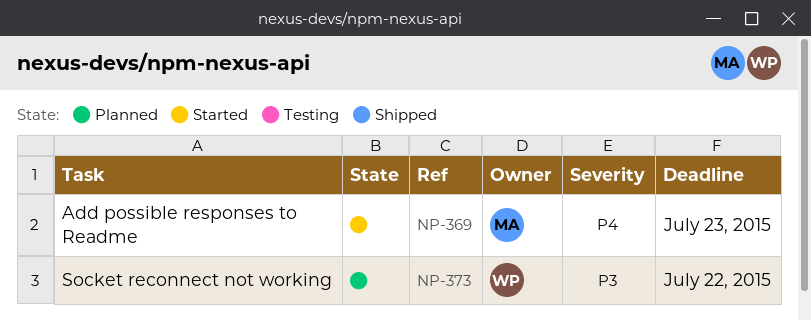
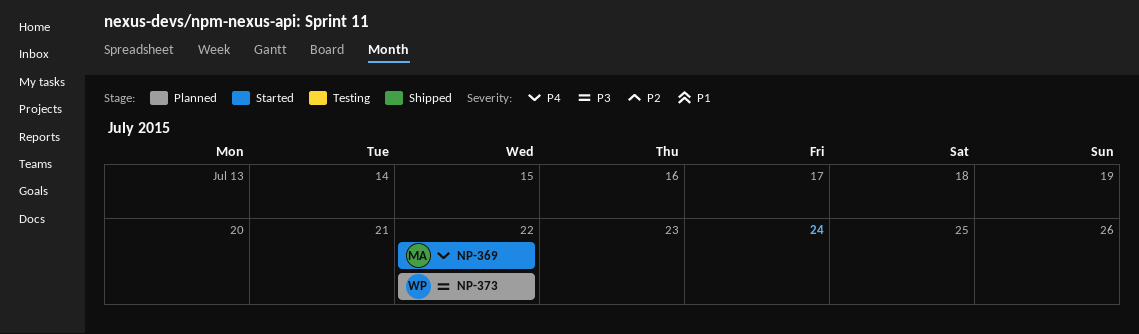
NP-369, due: Jul 23 -> Jul 22

